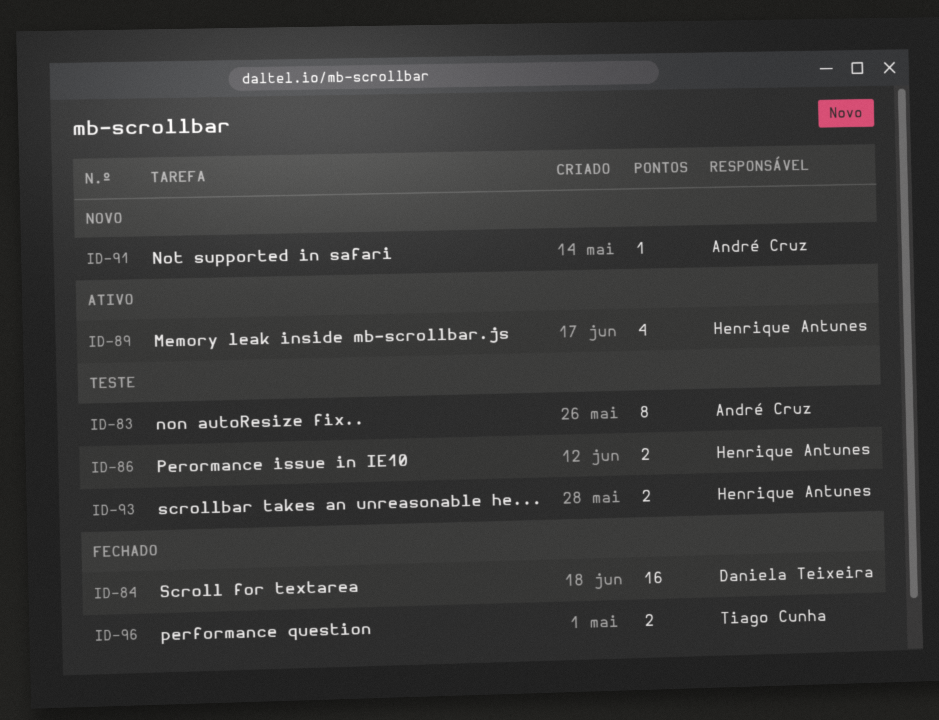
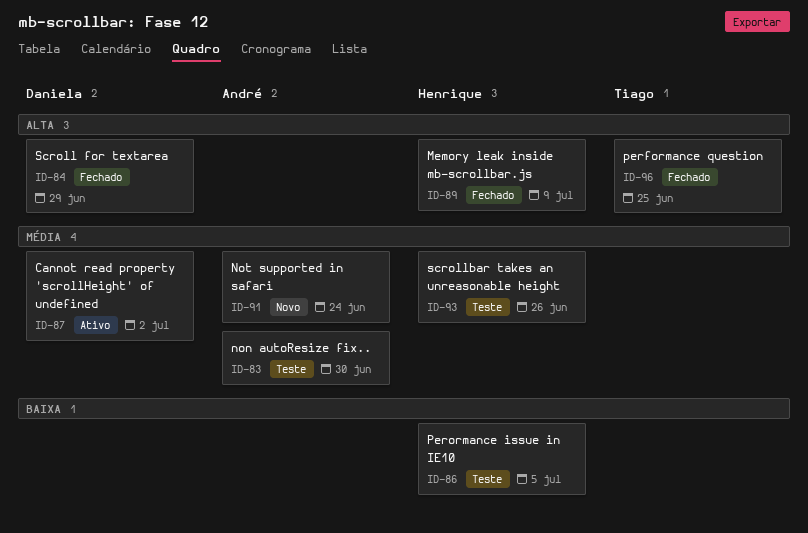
ID-87: none -> present
ID-89, status: Ativo -> Fechado

